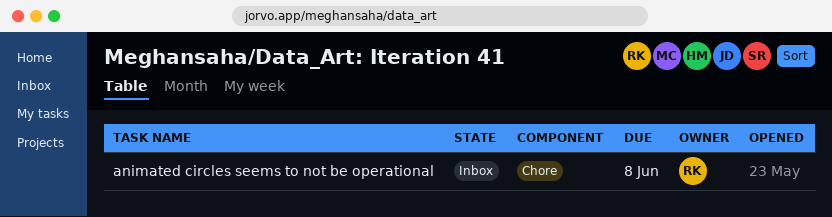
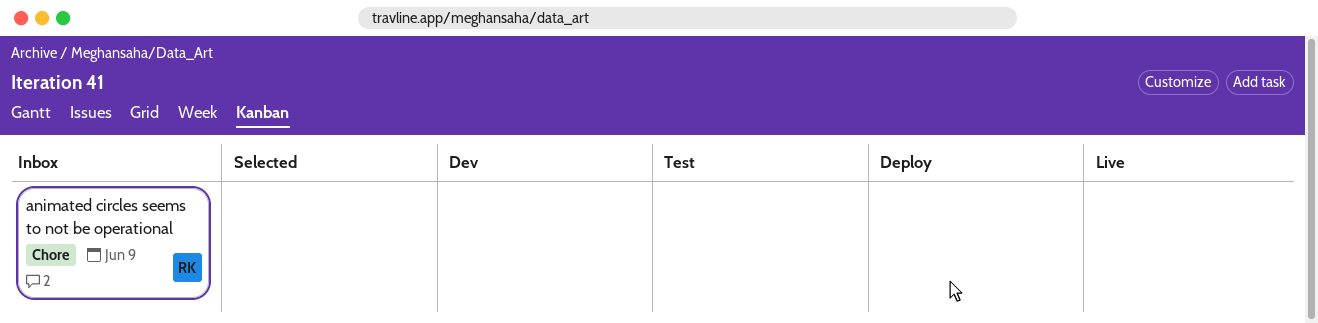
animated circles seems to not be operational, due: Jun 8 -> Jun 9

